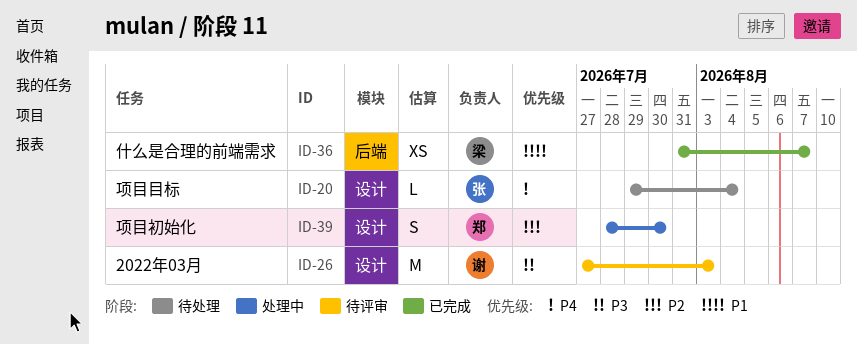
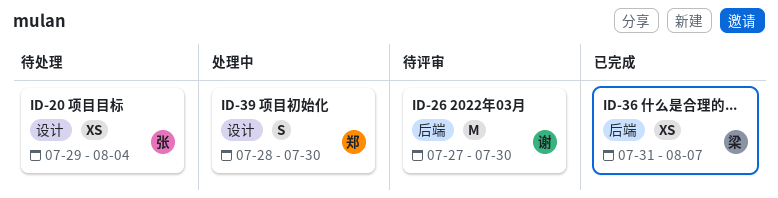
ID-20, estimate: L -> XS
ID-26, label: 设计 -> 后端
ID-26, due: Aug 3 -> Jul 30

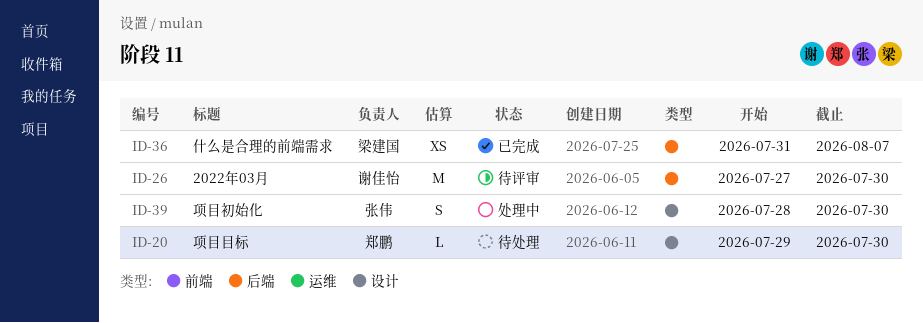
ID-20, owner: 张伟 -> 郑鹏
ID-20, estimate: XS -> L
ID-20, due: Aug 4 -> Jul 30
ID-39, owner: 郑鹏 -> 张伟

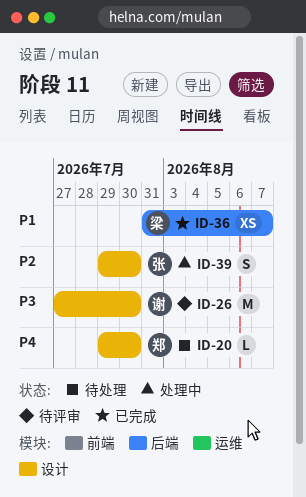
ID-26, label: 后端 -> 设计
ID-39, start: Jul 28 -> Jul 29

